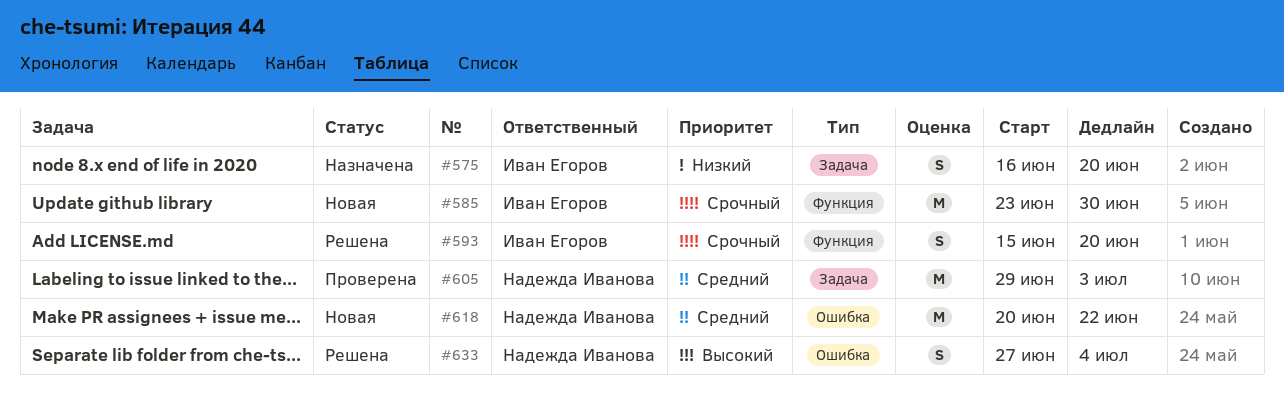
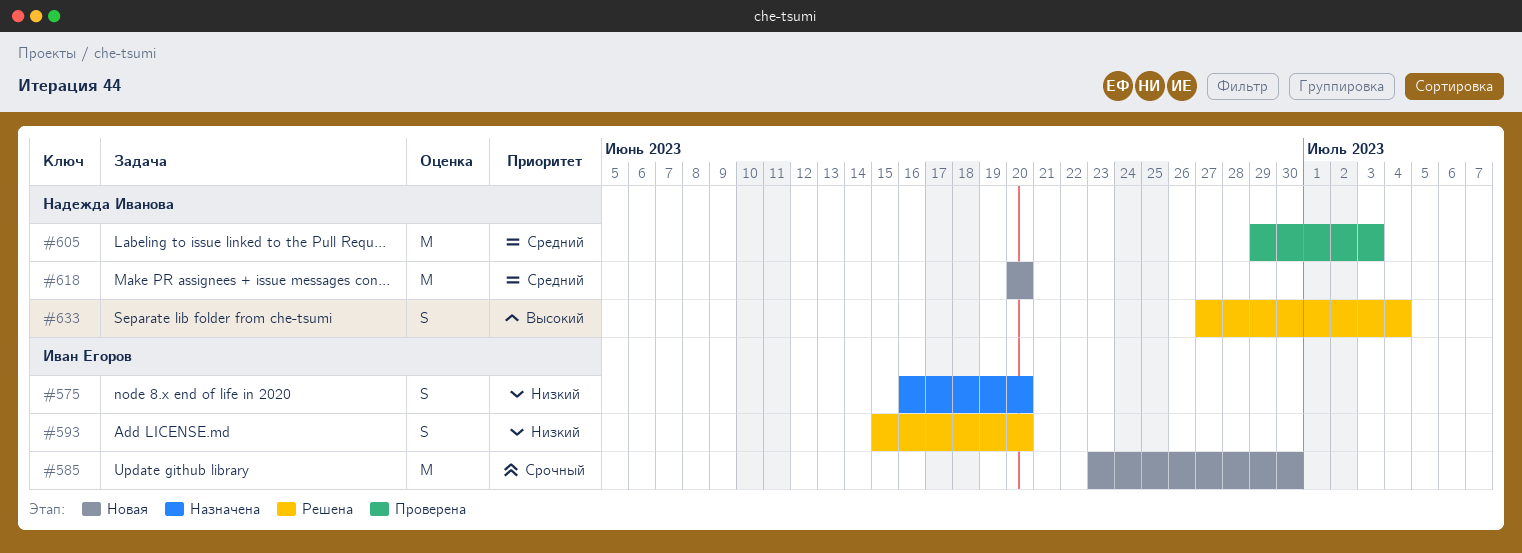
#593, priority: Срочный -> Низкий
#618, due: Jun 22 -> Jun 20

